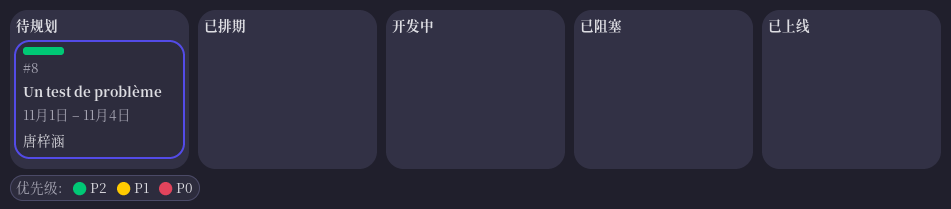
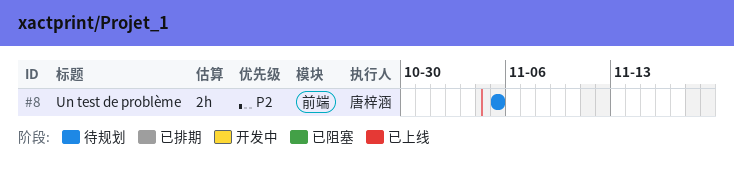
#8, start: Nov 1 -> Nov 5
#8, due: Nov 4 -> Nov 5

